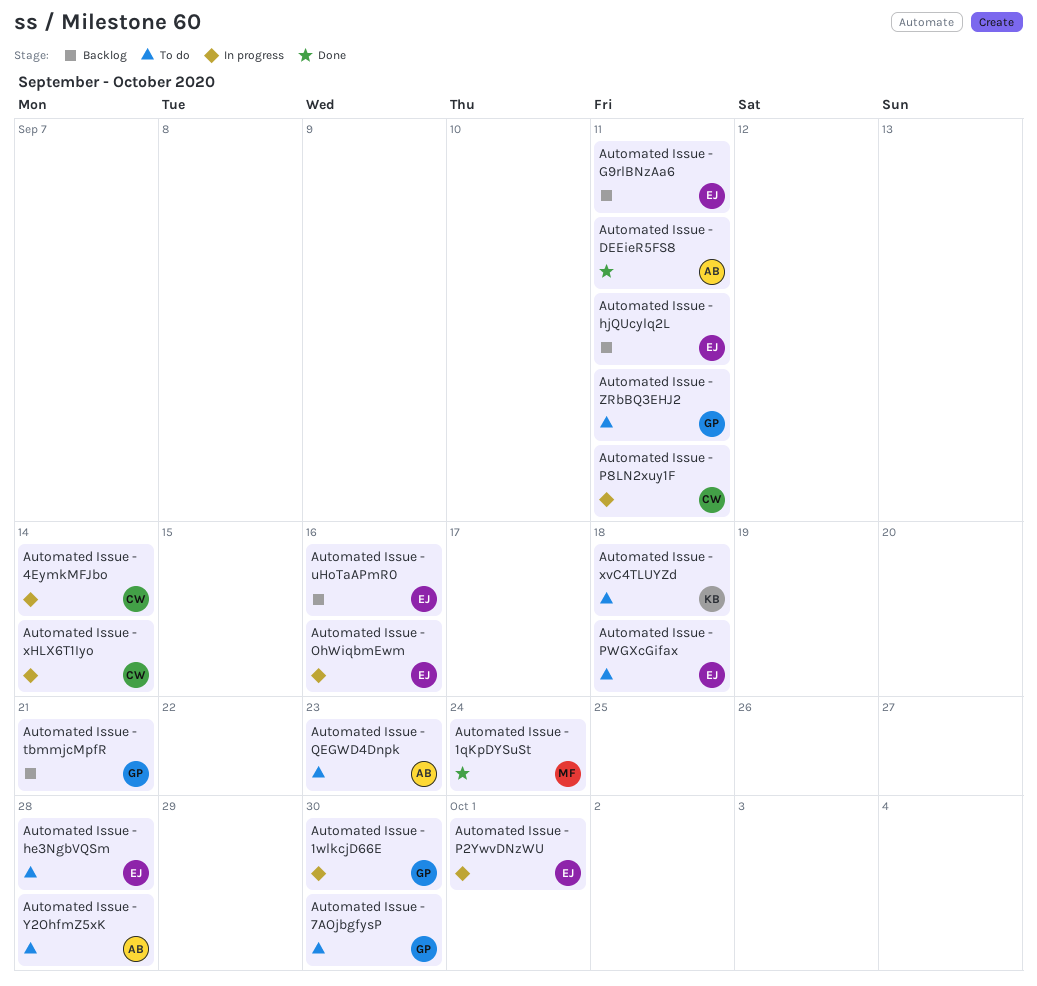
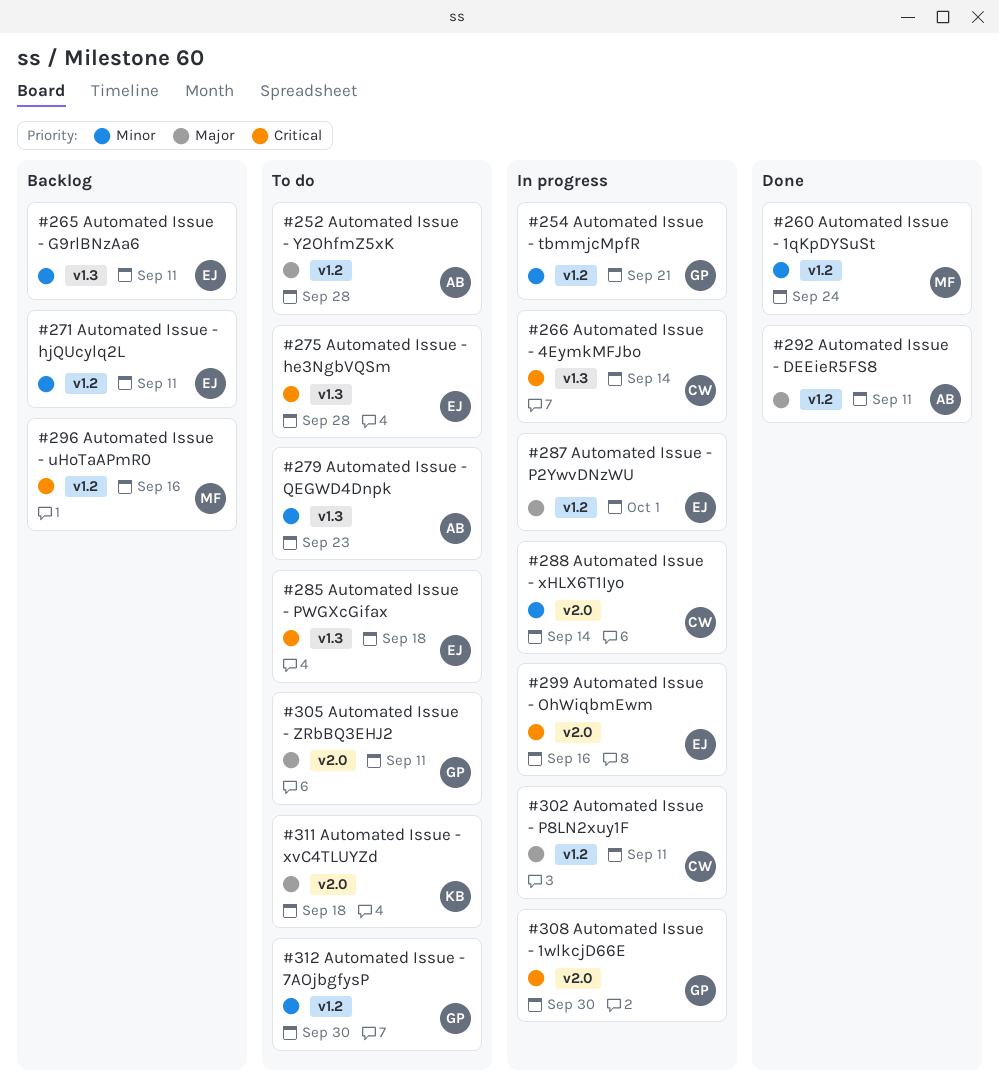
Automated Issue - tbmmjcMpfR, status: Backlog -> In progress
Automated Issue - uHoTaAPmR0, owner: EJ -> MF

